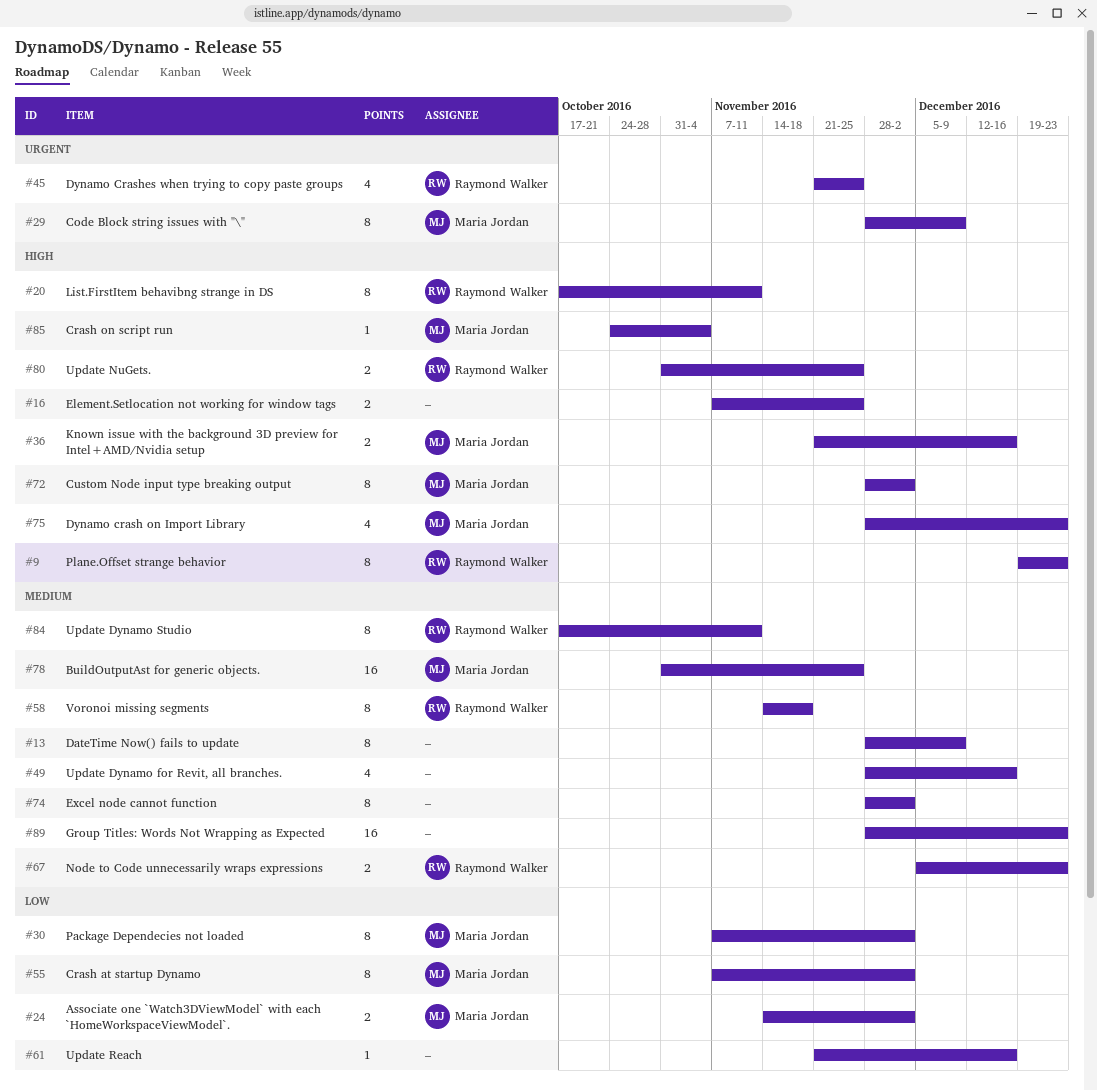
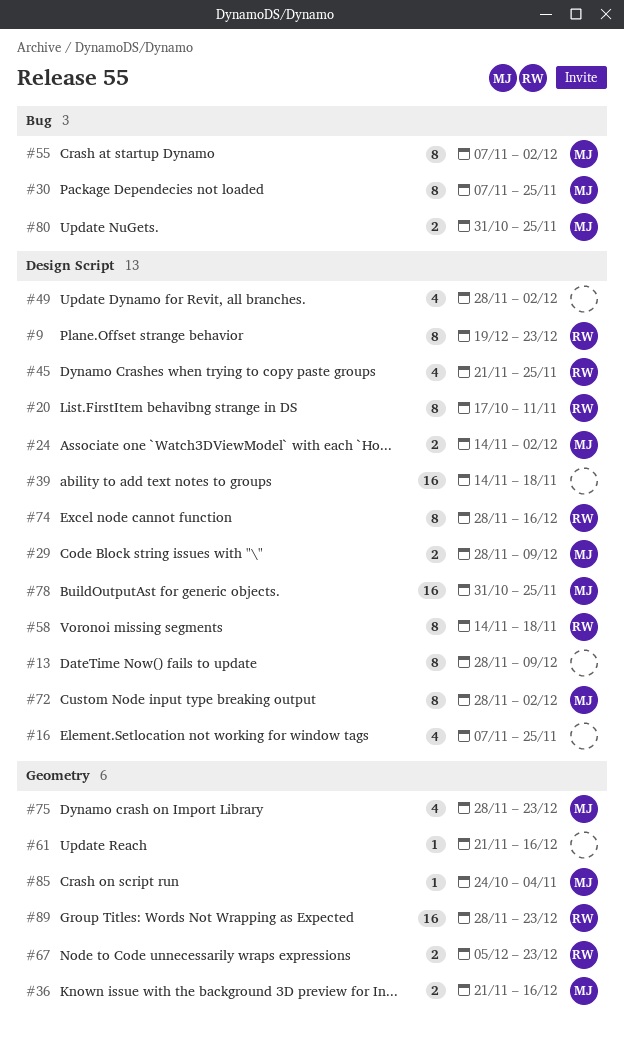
#16, estimate: 2 -> 4
#29, estimate: 8 -> 2
#30, due: Dec 2 -> Nov 25
#39: none -> present
#49, due: Dec 16 -> Dec 2
#74, owner: none -> Raymond Walker
#74, due: Dec 2 -> Dec 16
#80, owner: Raymond Walker -> Maria Jordan
#84: present -> none
#89, owner: none -> Raymond Walker

